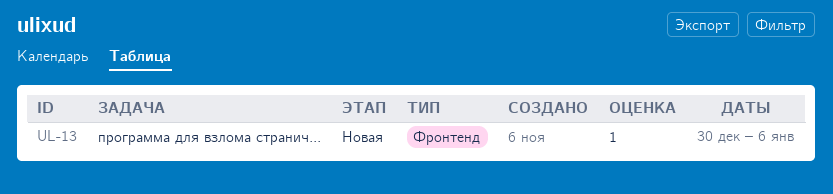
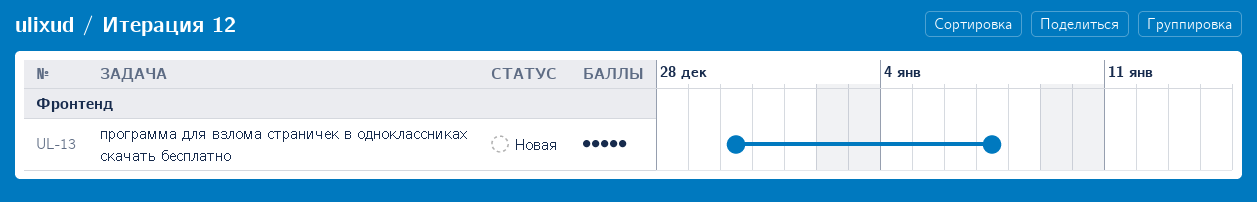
UL-13, estimate: 1 -> 5
UL-13, due: Jan 6 -> Jan 7

